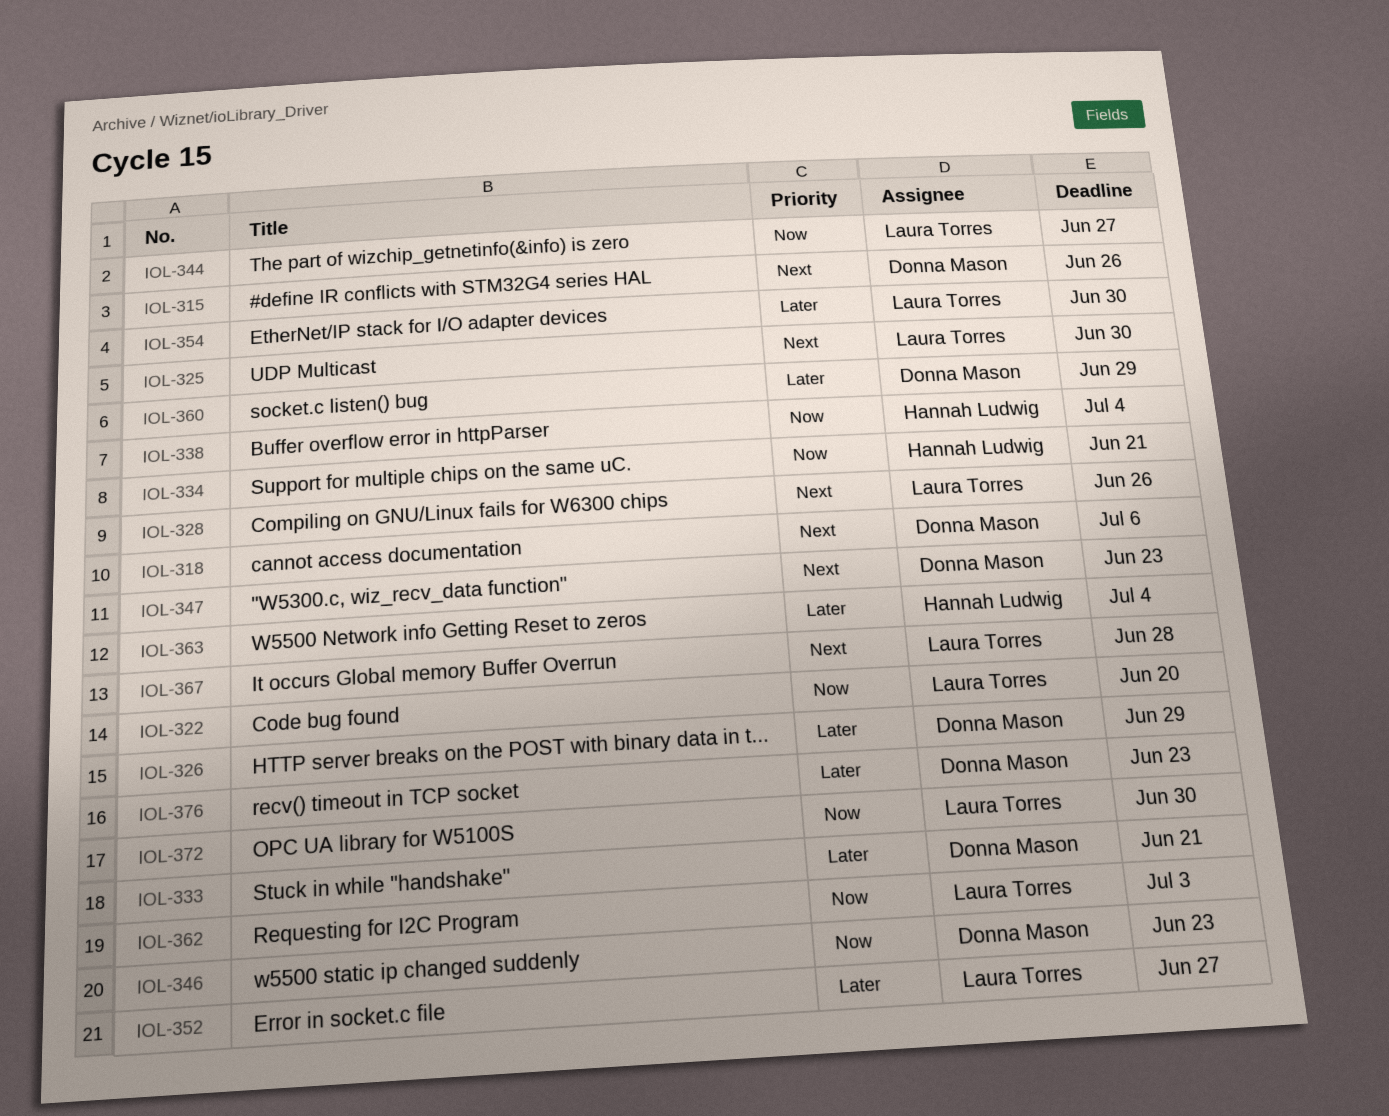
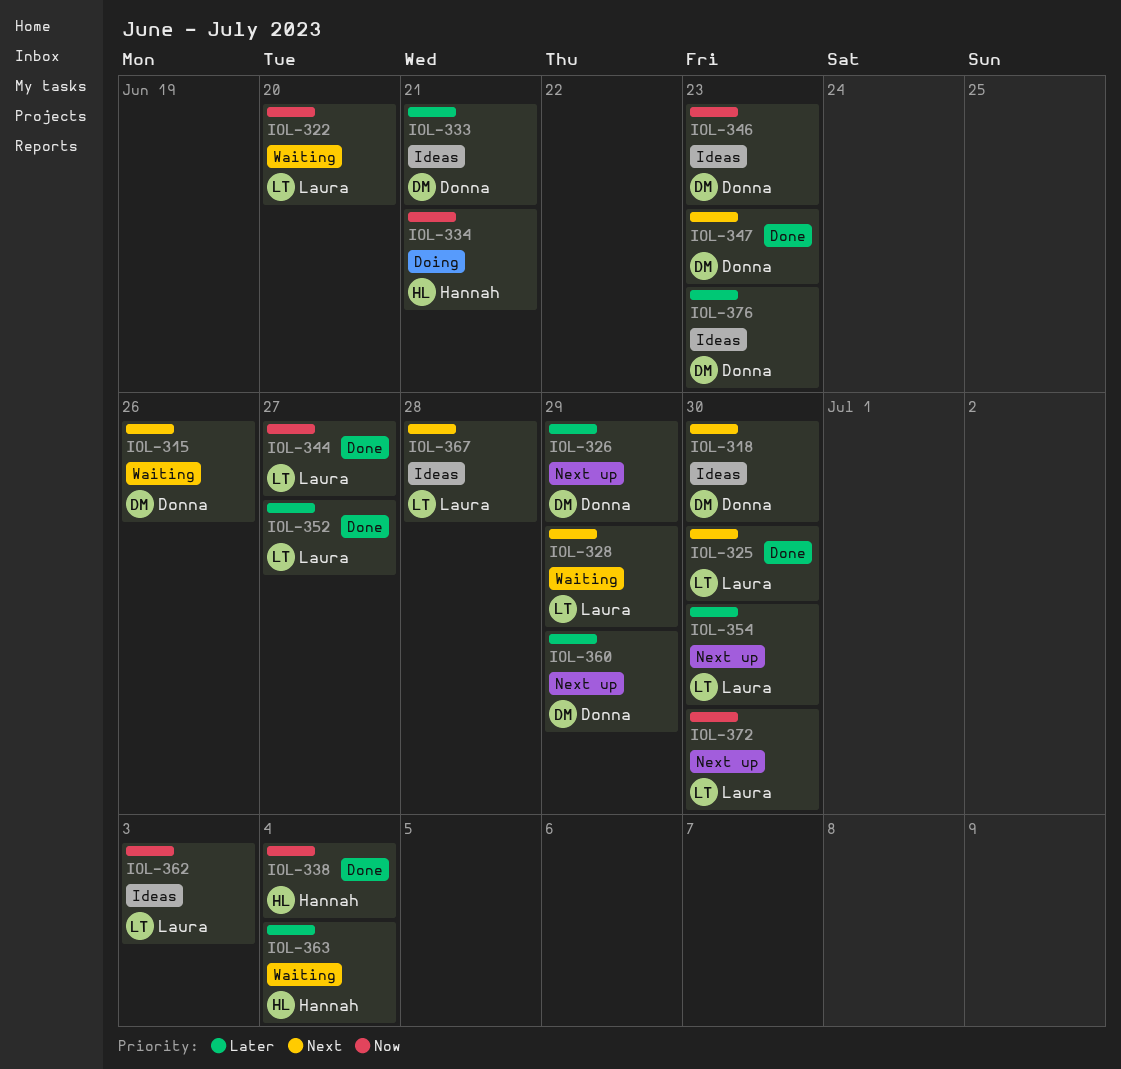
IOL-318, due: Jul 6 -> Jun 30
IOL-328, due: Jun 26 -> Jun 29

